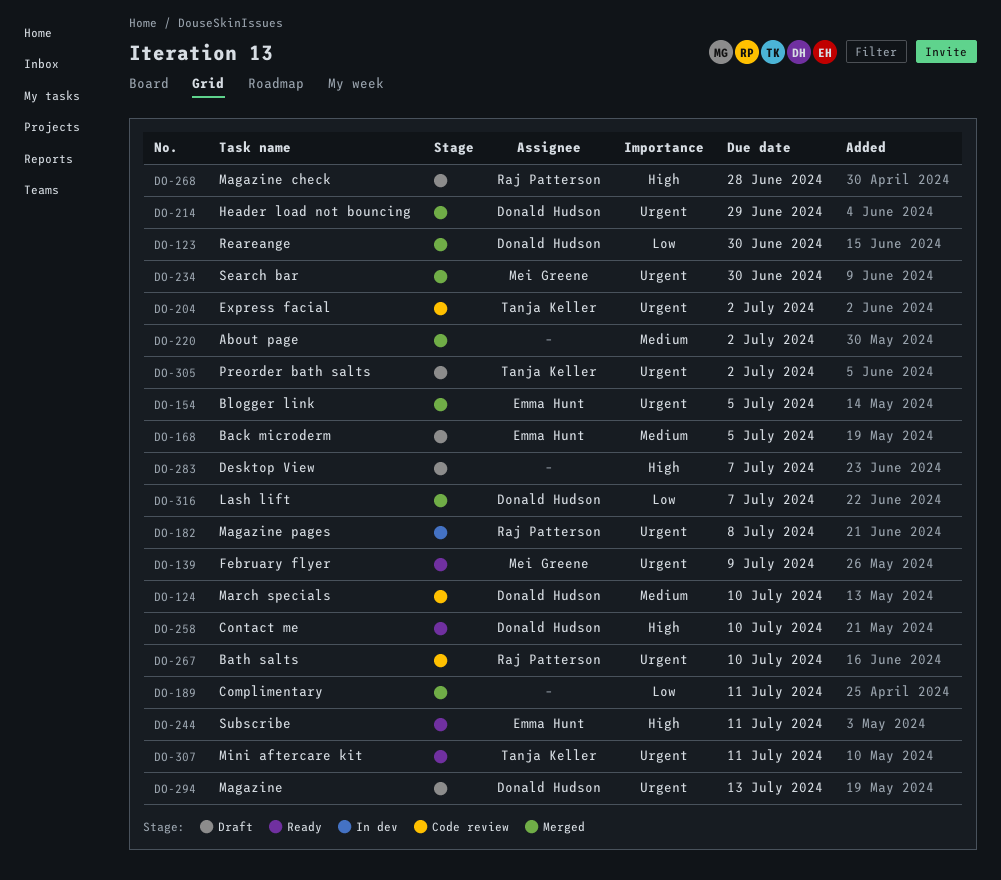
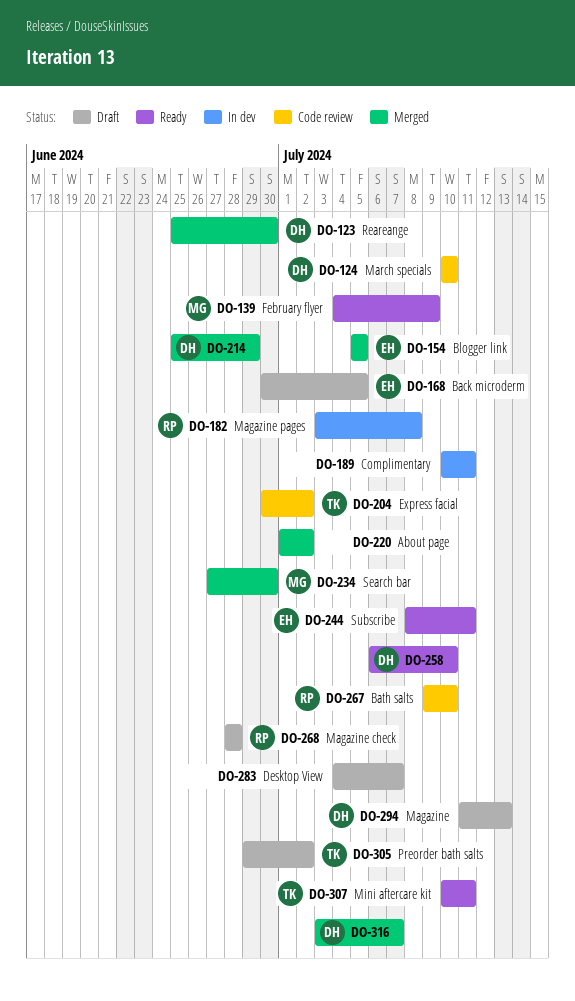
DO-189, status: Merged -> In dev

